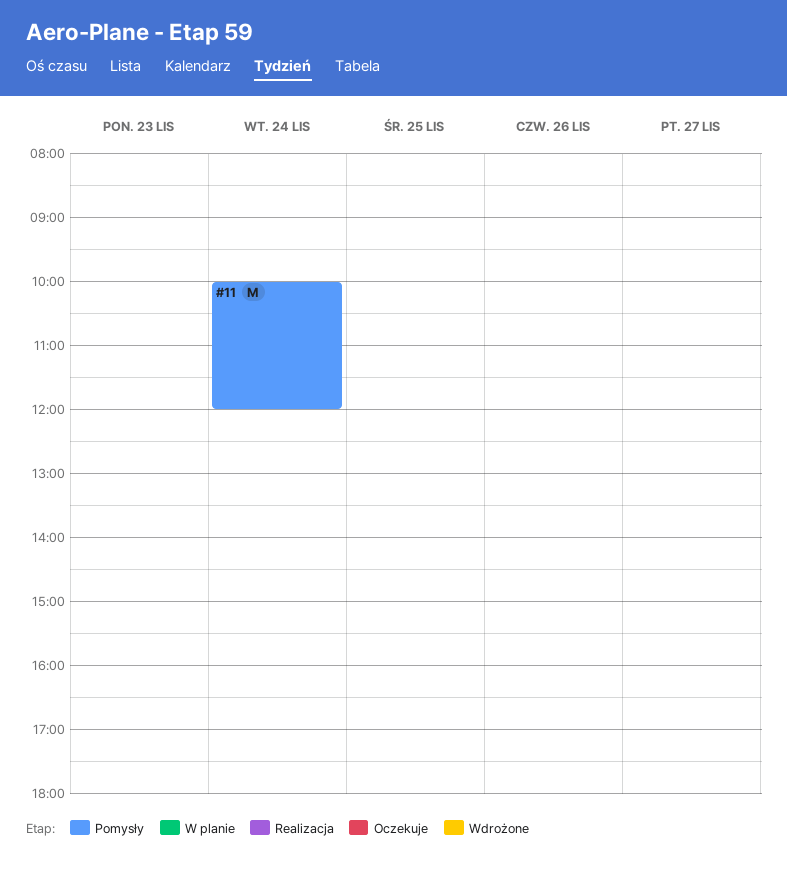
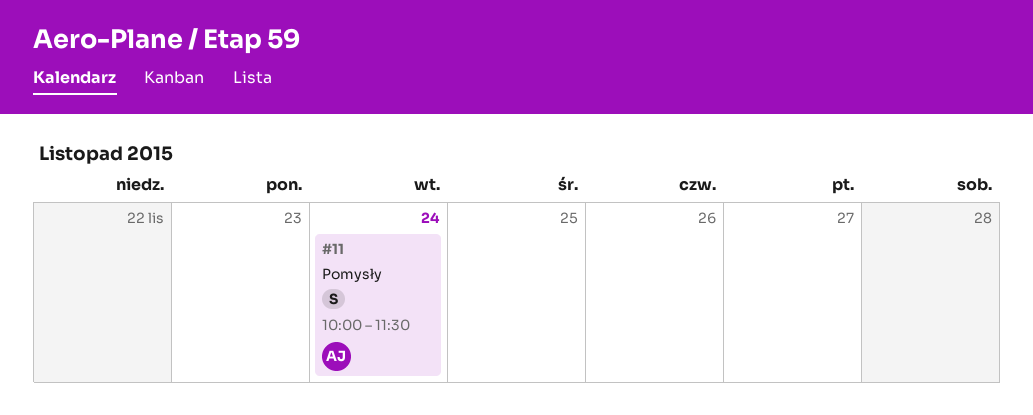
#11, estimate: M -> S
#11, ends: 12:00 -> 11:30

